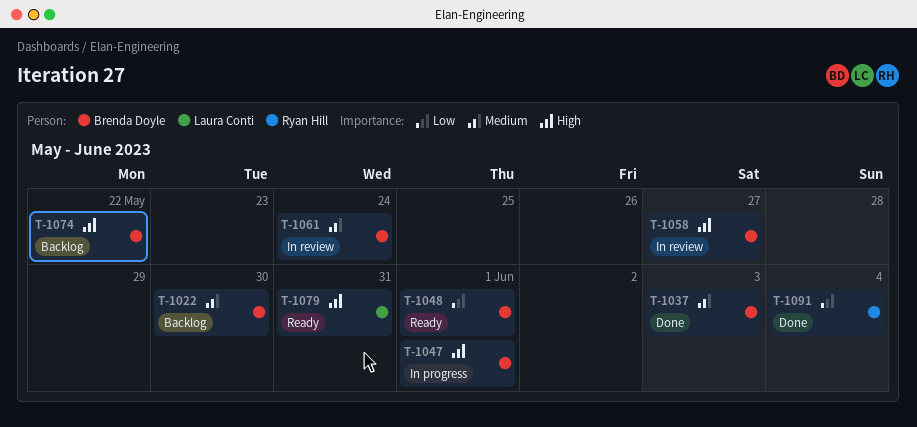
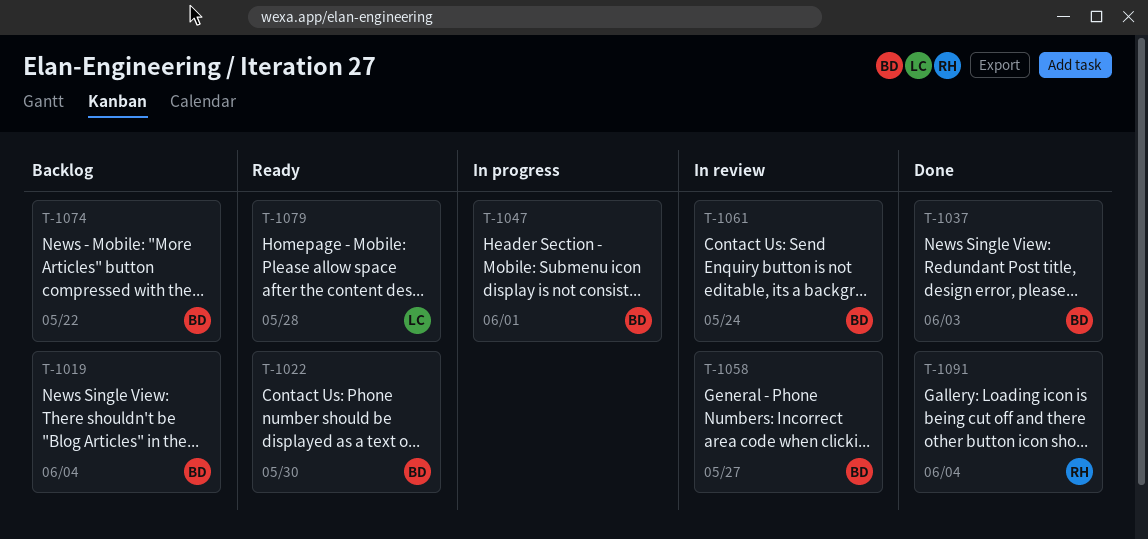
T-1019: none -> present
T-1022, status: Backlog -> Ready
T-1048: present -> none
T-1079, due: May 31 -> May 28

